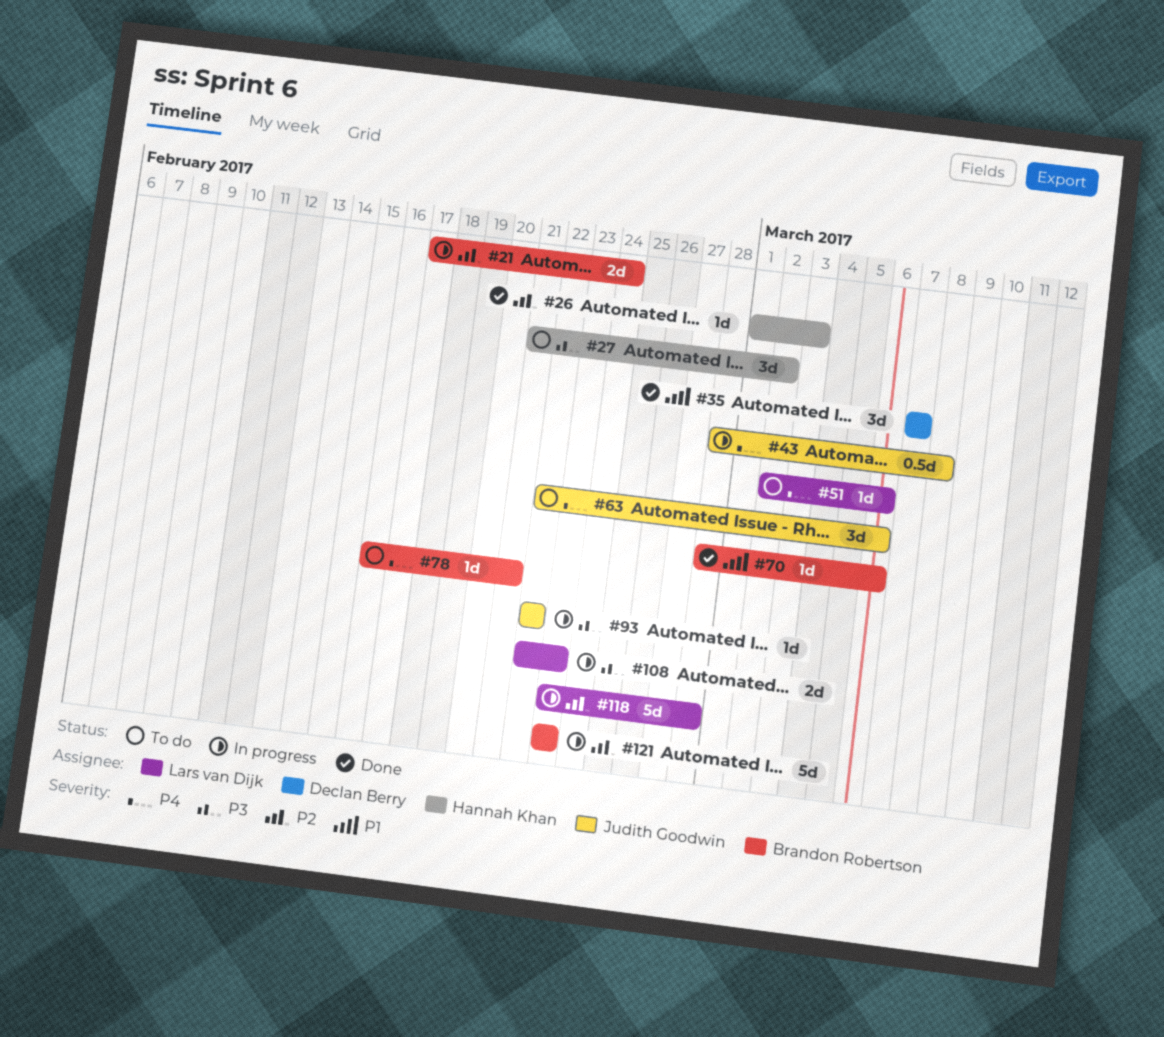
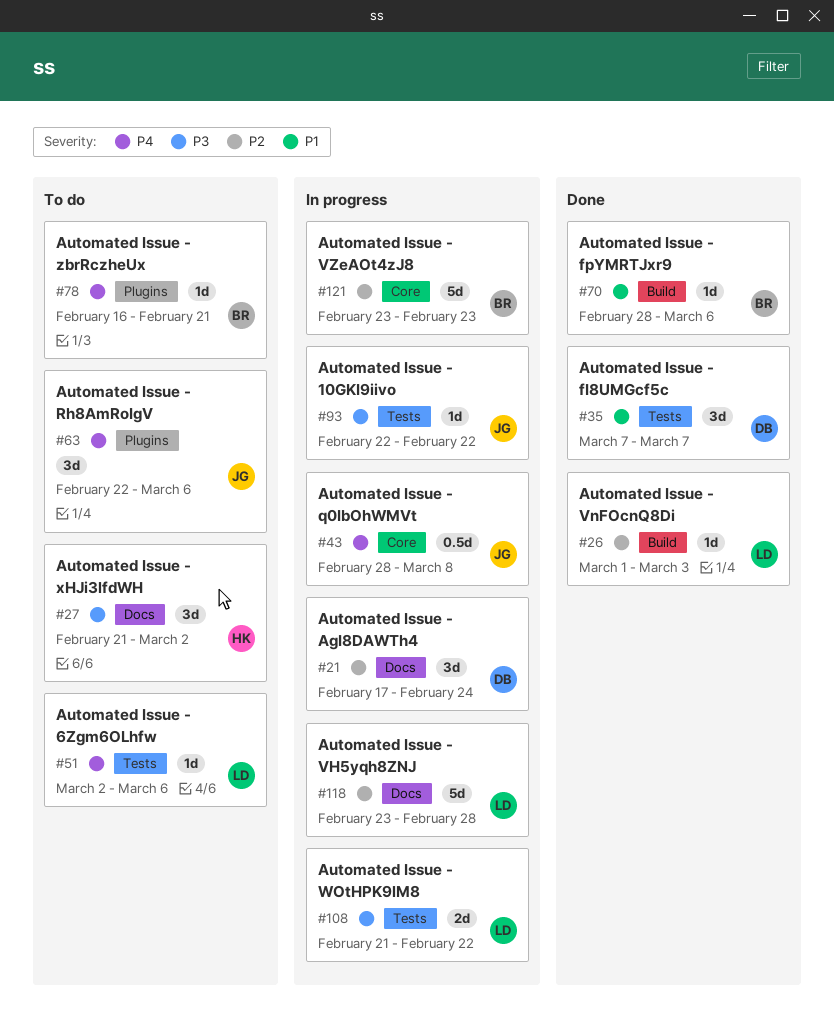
#21, owner: Brandon Robertson -> Declan Berry
#21, estimate: 2d -> 3d
#26, owner: Hannah Khan -> Lars van Dijk
#108, start: Feb 22 -> Feb 21
#108, due: Feb 23 -> Feb 22

